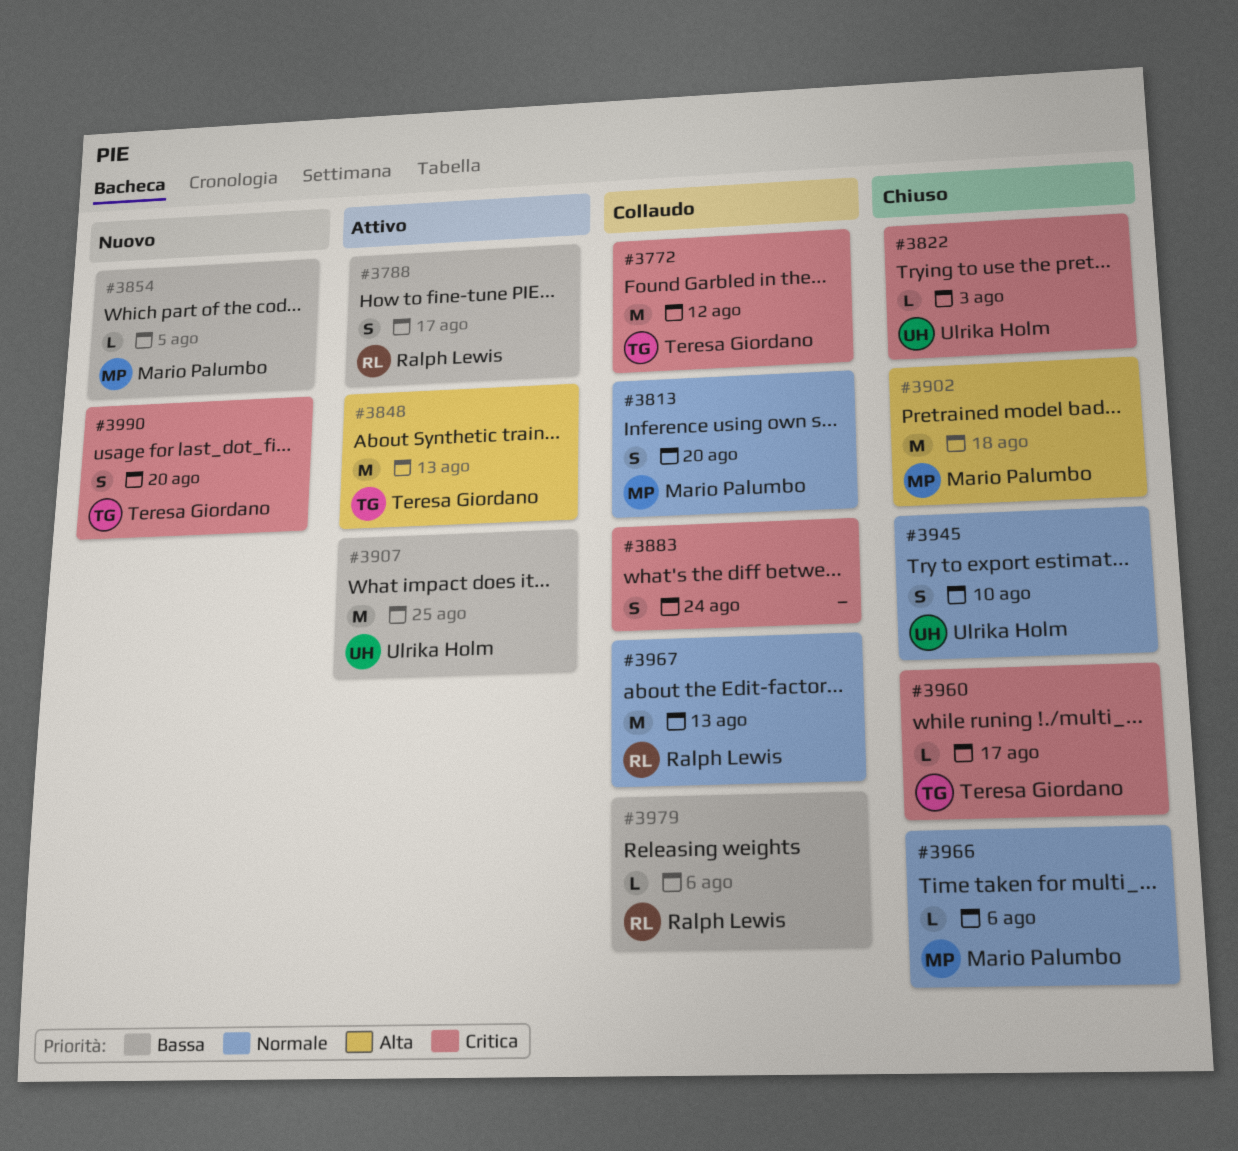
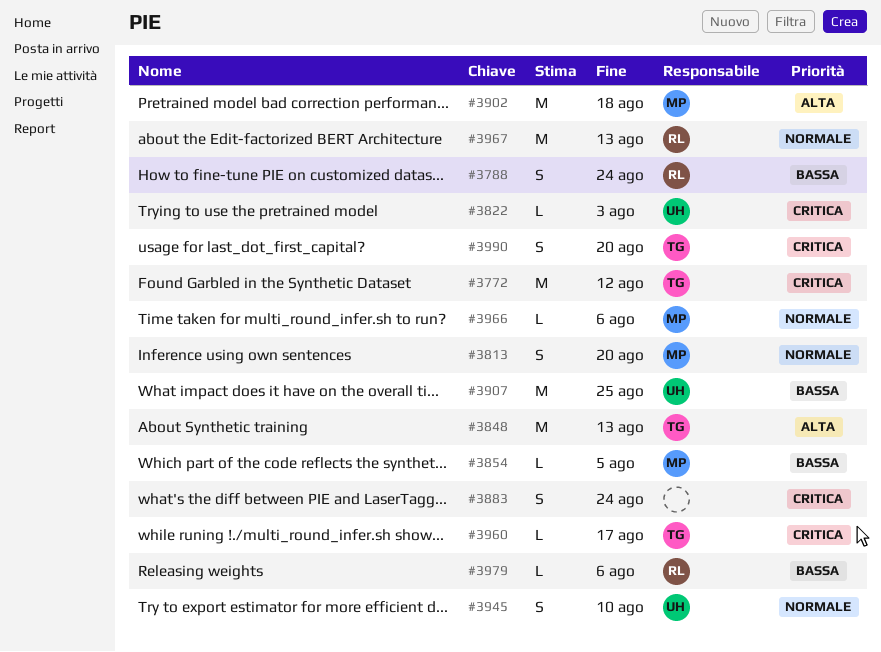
#3788, due: Aug 17 -> Aug 24

